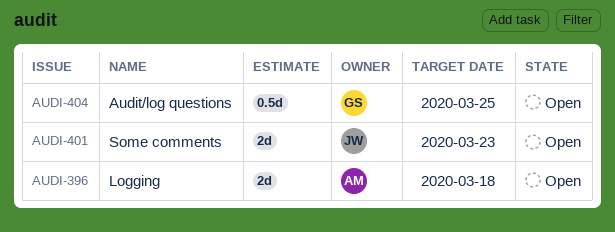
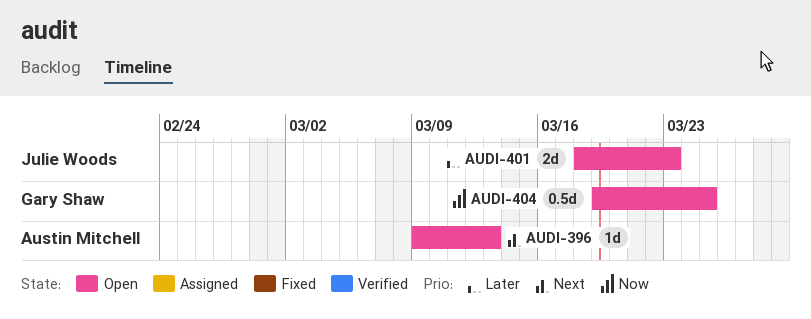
AUDI-396, estimate: 2d -> 1d
AUDI-396, due: Mar 18 -> Mar 13

